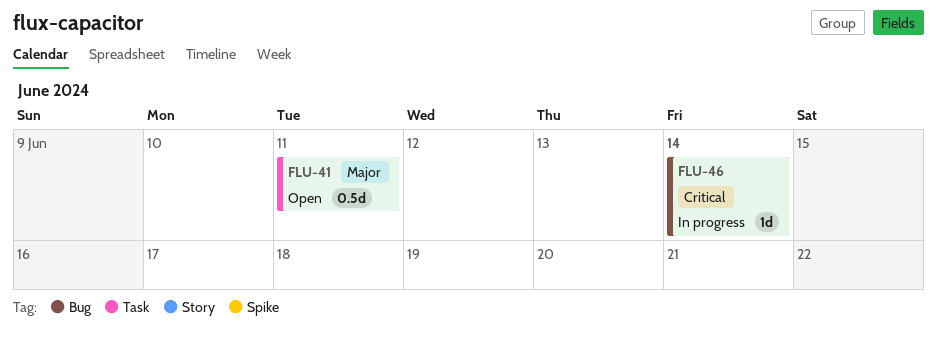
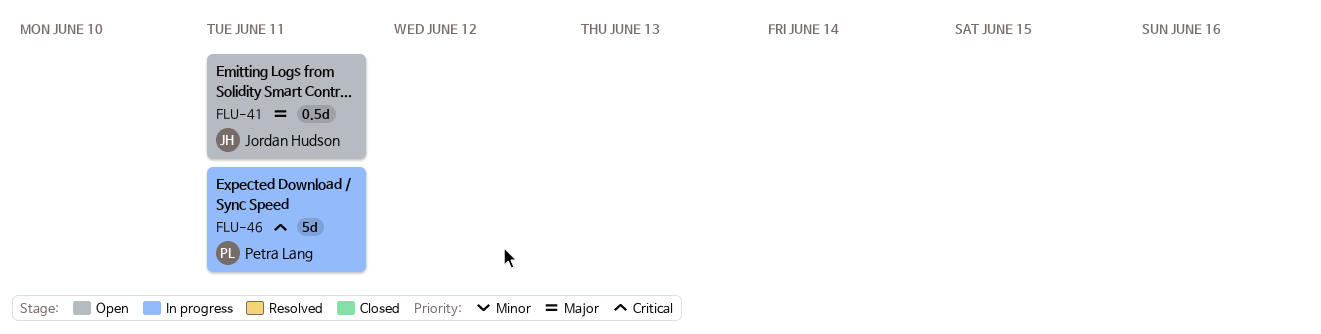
FLU-46, estimate: 1d -> 5d
FLU-46, due: Jun 14 -> Jun 11

